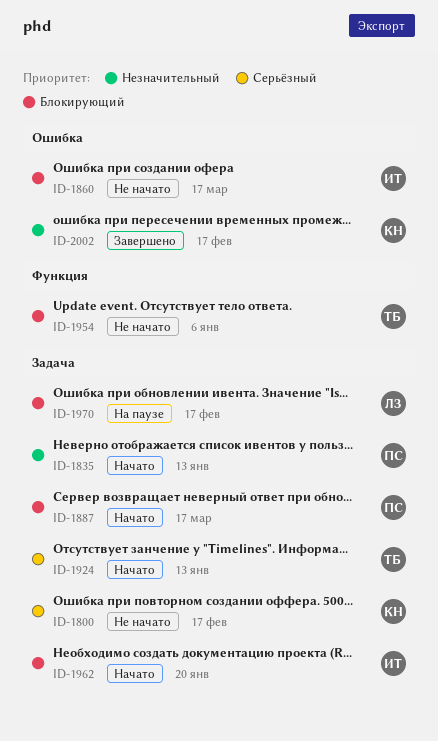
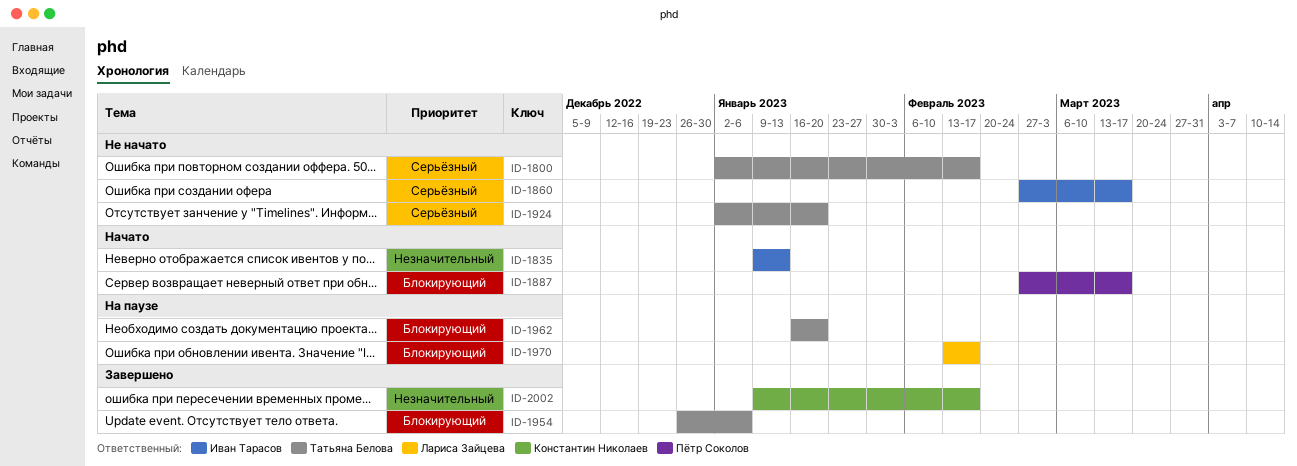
ID-1800, owner: Константин Николаев -> Татьяна Белова
ID-1835, owner: Пётр Соколов -> Иван Тарасов
ID-1860, priority: Блокирующий -> Серьёзный
ID-1924, status: Начато -> Не начато
ID-1924, due: Jan 13 -> Jan 20
ID-1954, status: Не начато -> Завершено
ID-1962, status: Начато -> На паузе
ID-1962, owner: Иван Тарасов -> Татьяна Белова

